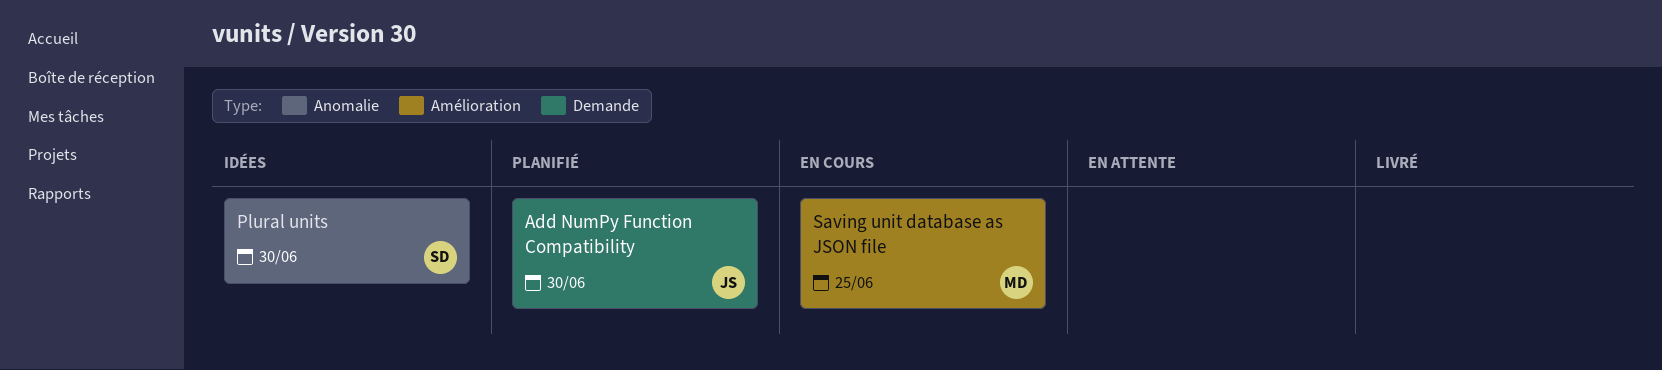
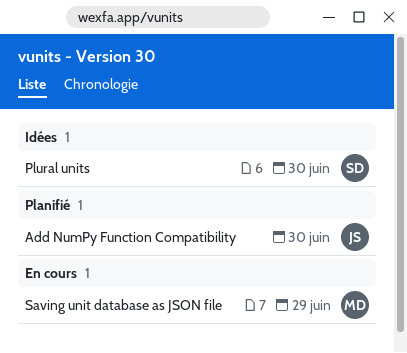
Saving unit database as JSON file, due: Jun 25 -> Jun 29

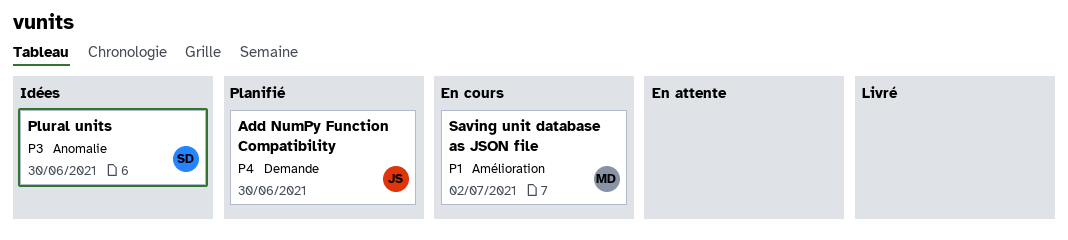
Saving unit database as JSON file, due: Jun 29 -> Jul 2

